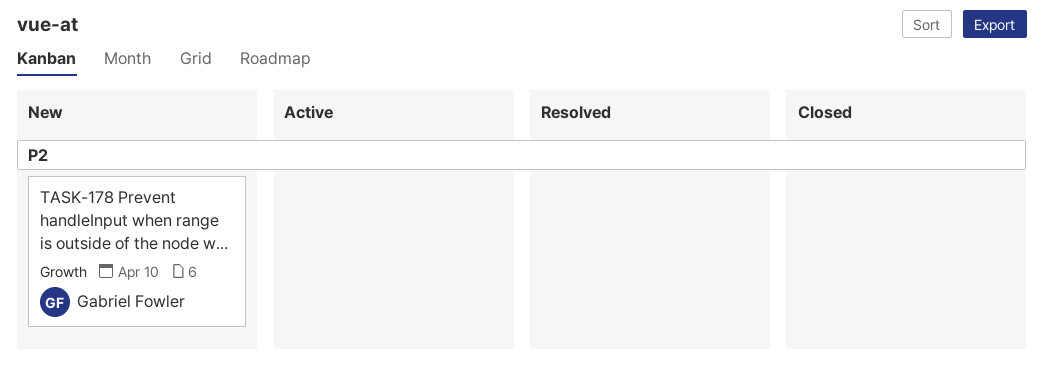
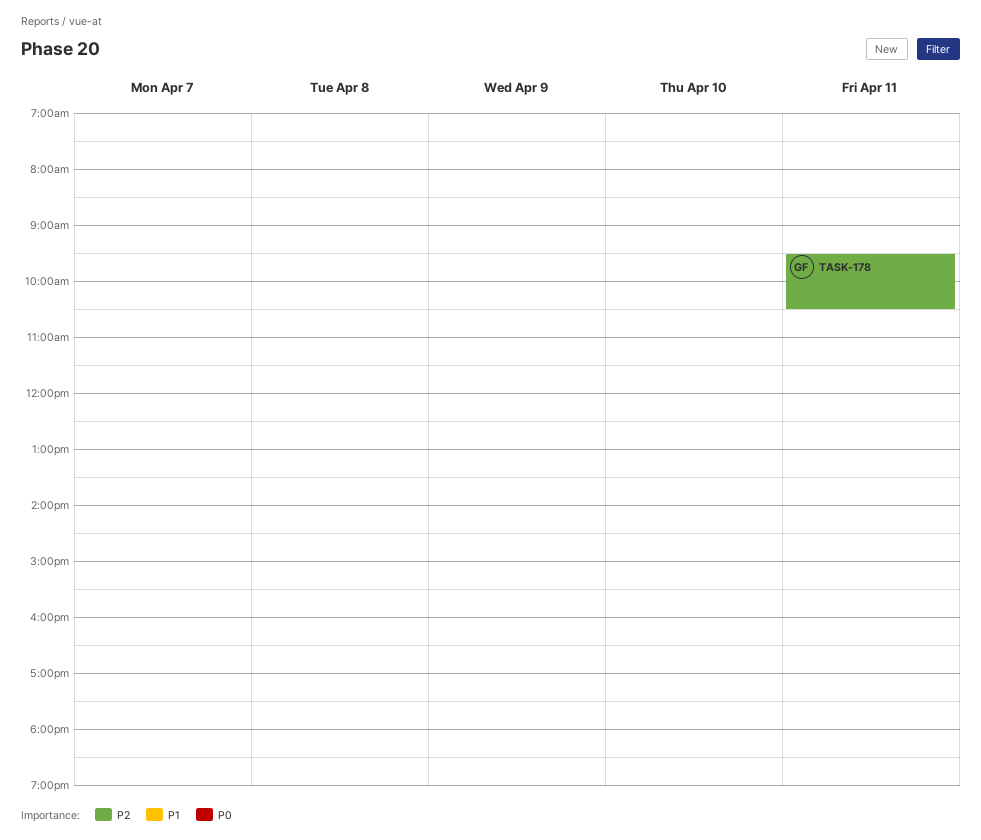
TASK-178, day: Apr 10 -> Apr 11

